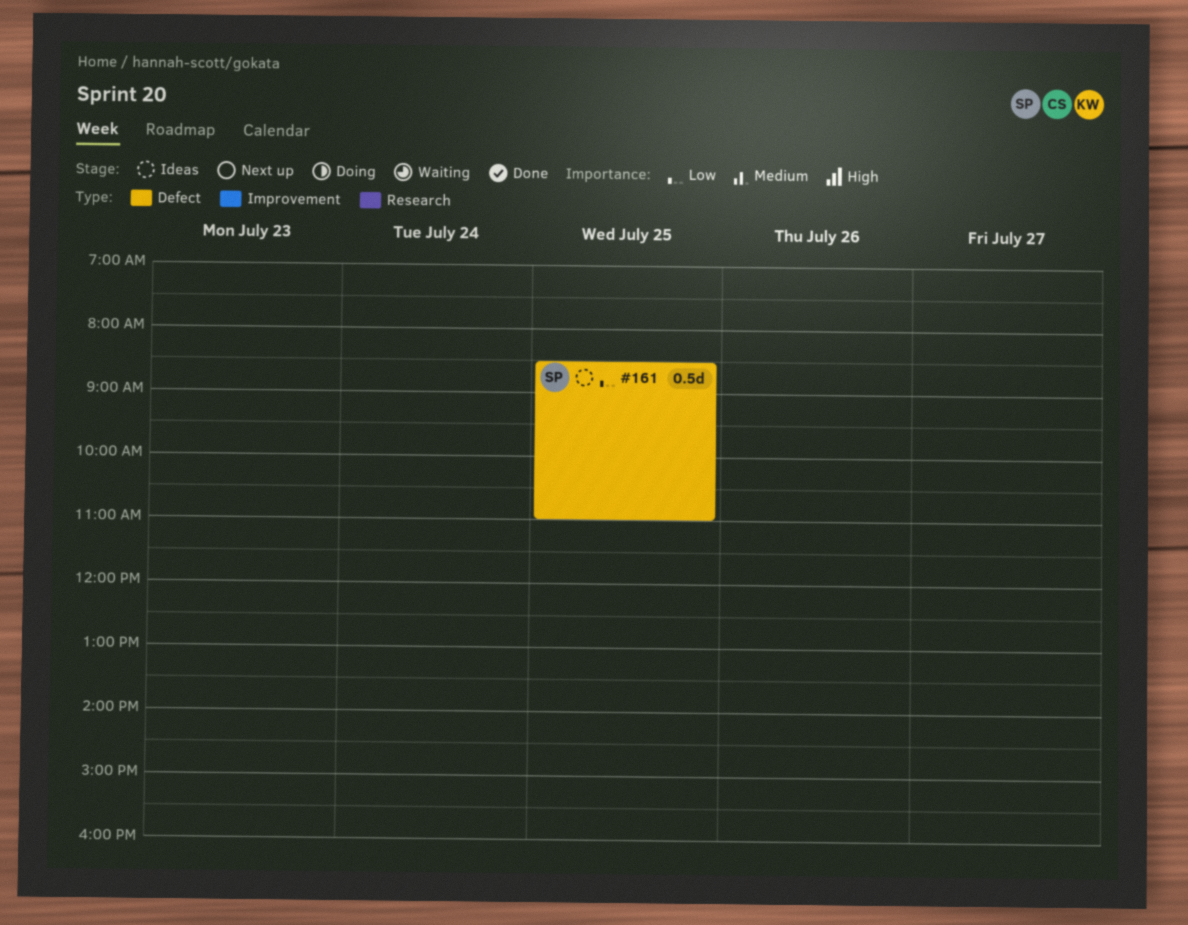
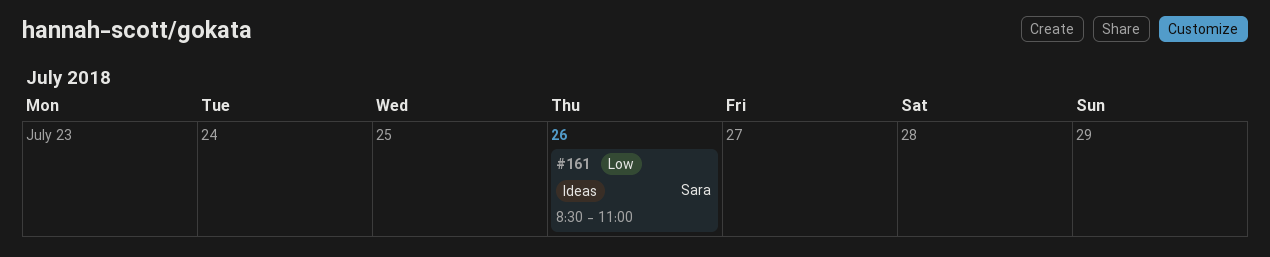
#161, day: Jul 25 -> Jul 26

